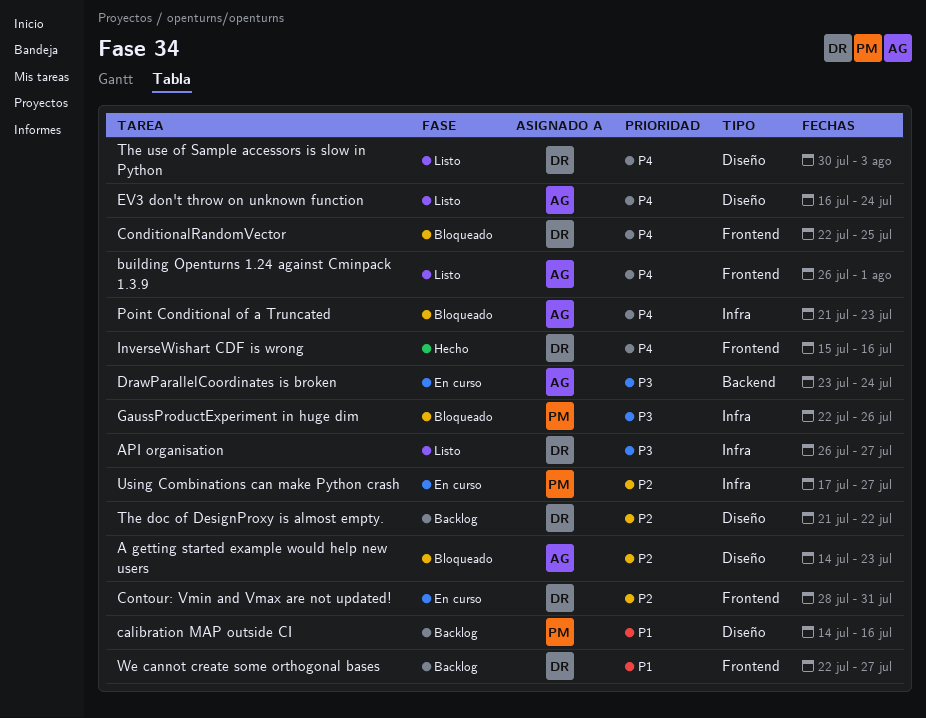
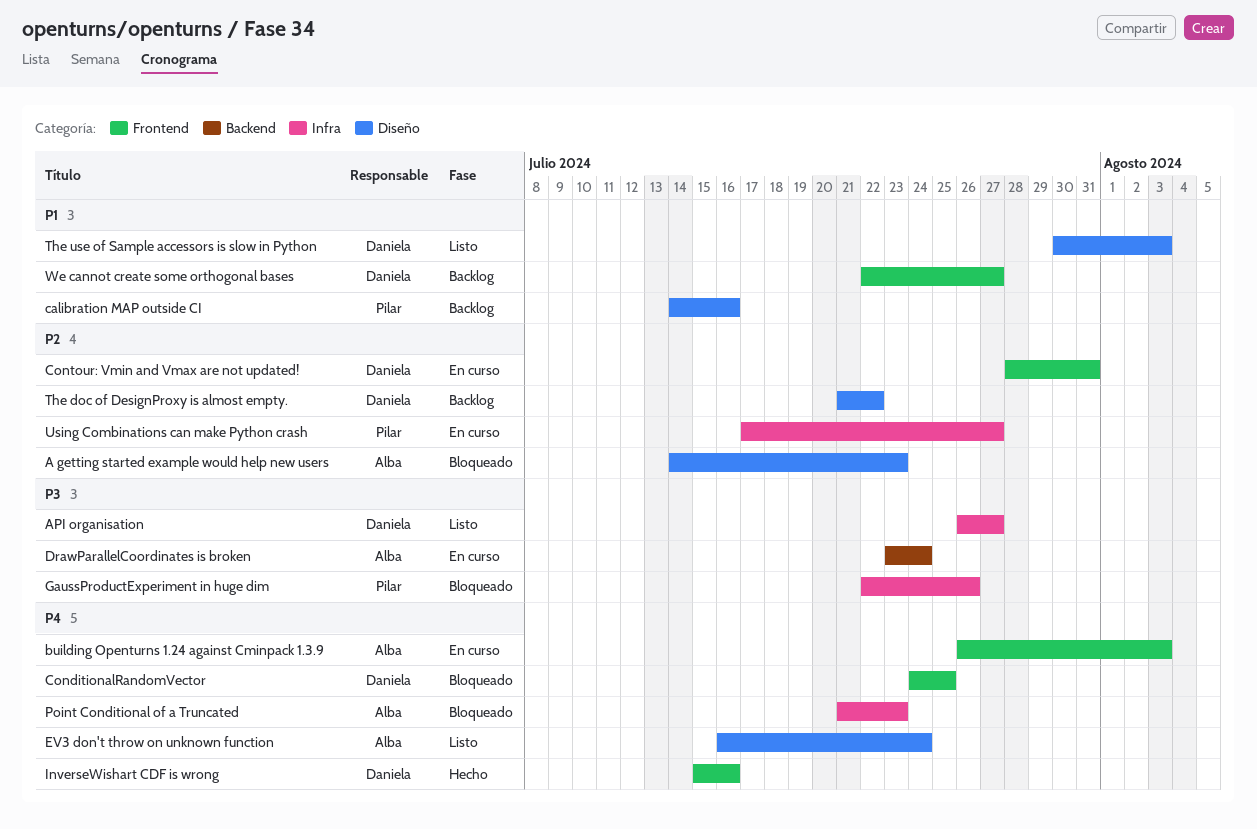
building Openturns 1.24 against Cminpack 1.3.9, status: Listo -> En curso
building Openturns 1.24 against Cminpack 1.3.9, due: Aug 1 -> Aug 3
ConditionalRandomVector, start: Jul 22 -> Jul 24
The use of Sample accessors is slow in Python, priority: P4 -> P1

